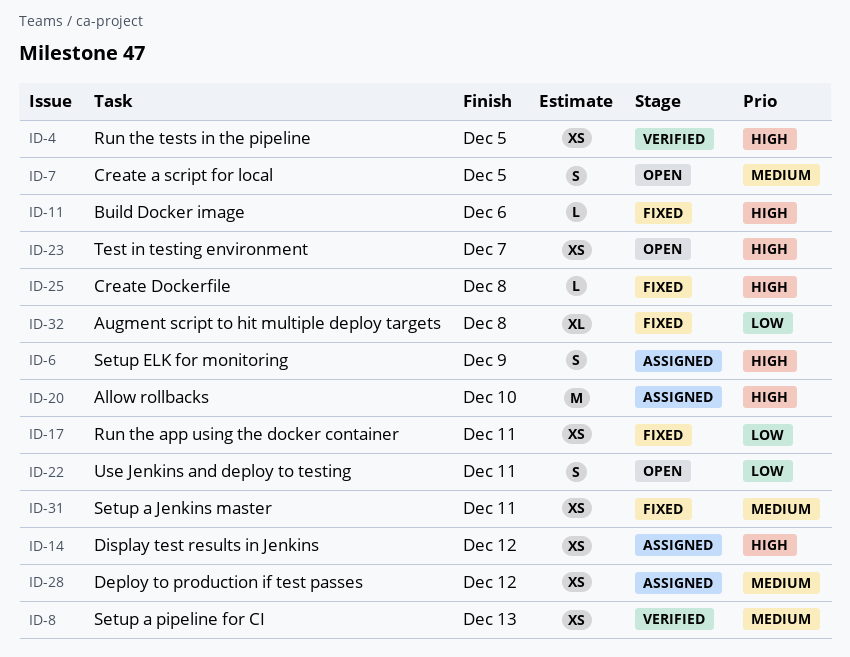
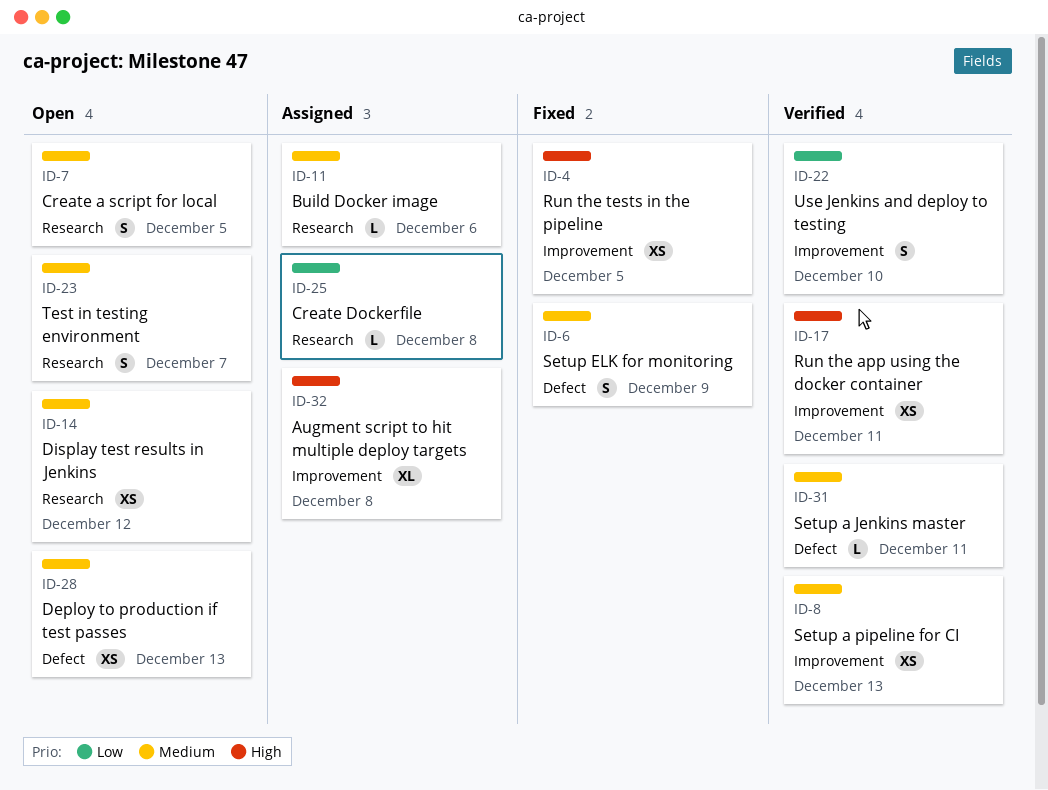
ID-4, status: Verified -> Fixed
ID-6, status: Assigned -> Fixed
ID-6, priority: High -> Medium
ID-11, status: Fixed -> Assigned
ID-11, priority: High -> Medium
ID-14, status: Assigned -> Open
ID-14, priority: High -> Medium
ID-17, status: Fixed -> Verified
ID-17, priority: Low -> High
ID-20: present -> none
ID-22, status: Open -> Verified
ID-22, due: Dec 11 -> Dec 10
ID-23, priority: High -> Medium
ID-23, estimate: XS -> S
ID-25, status: Fixed -> Assigned
ID-25, priority: High -> Low
ID-28, status: Assigned -> Open
ID-28, due: Dec 12 -> Dec 13
ID-31, status: Fixed -> Verified
ID-31, estimate: XS -> L
ID-32, status: Fixed -> Assigned
ID-32, priority: Low -> High

